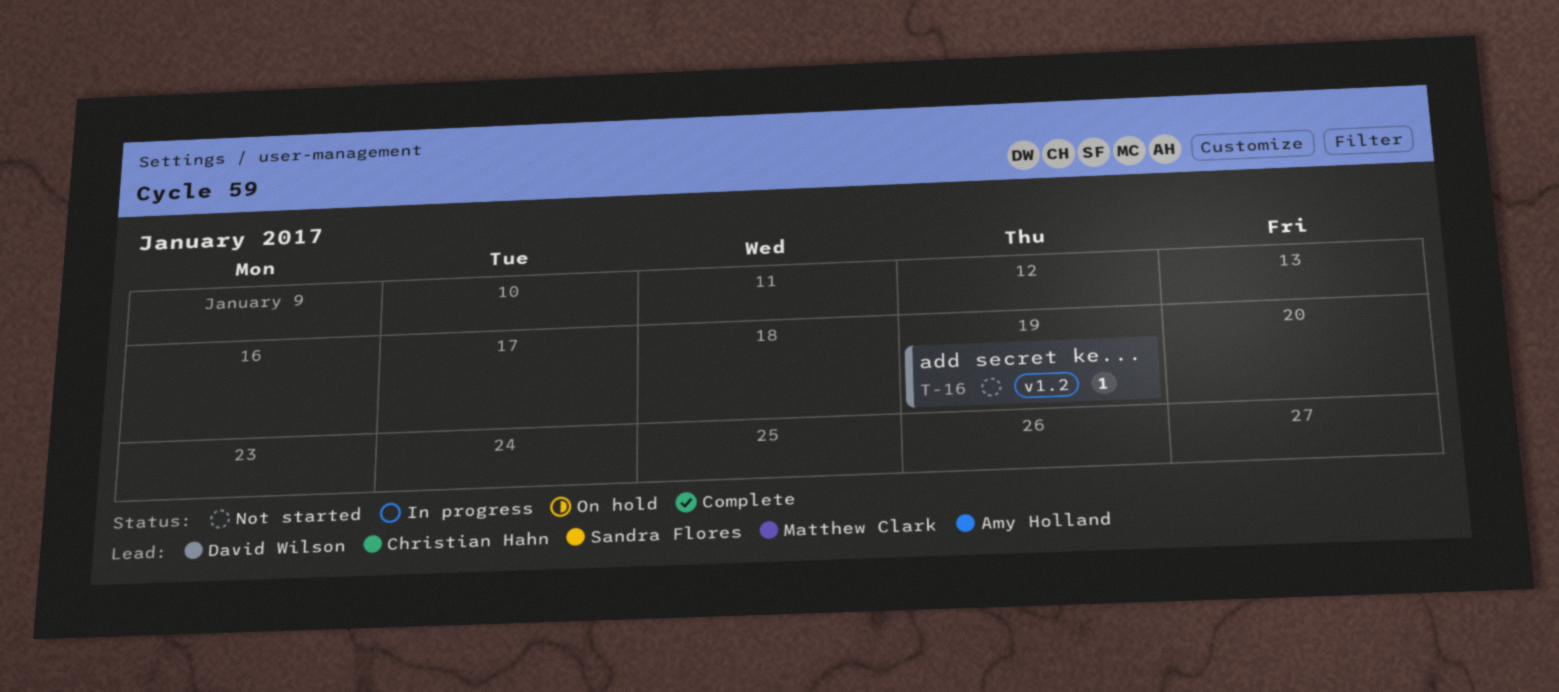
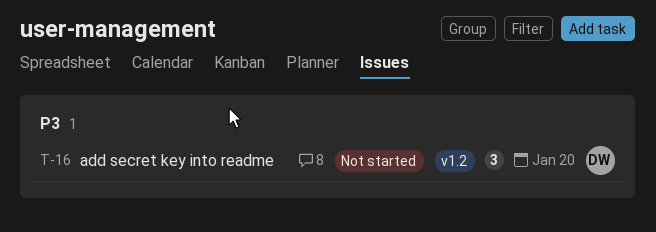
T-16, estimate: 1 -> 3
T-16, due: Jan 19 -> Jan 20

